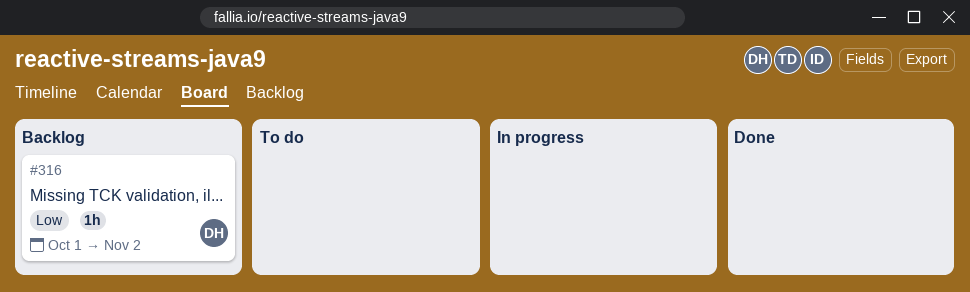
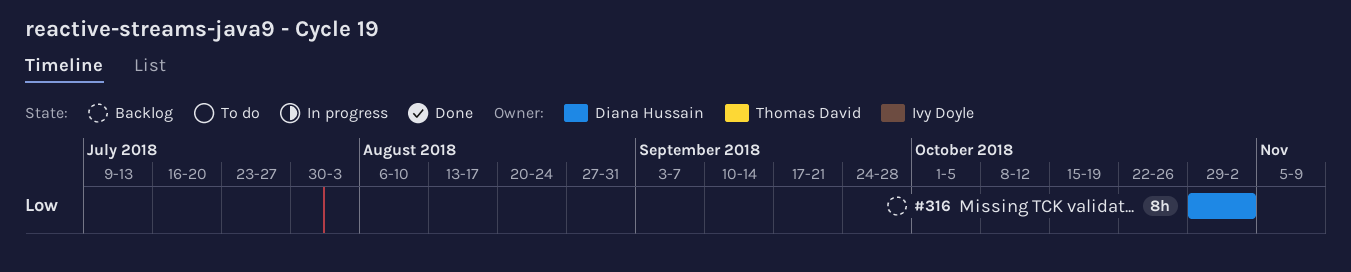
#316, estimate: 1h -> 8h
#316, start: Oct 1 -> Oct 29

